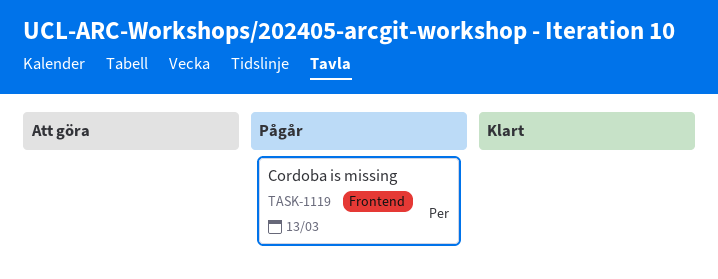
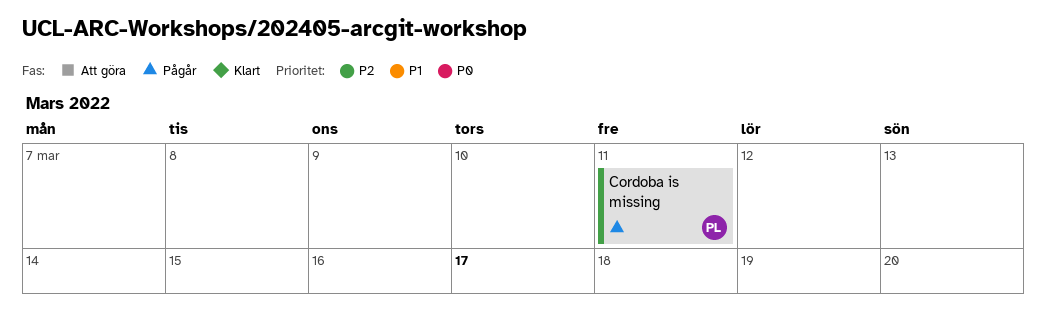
Cordoba is missing, due: Mar 13 -> Mar 11

